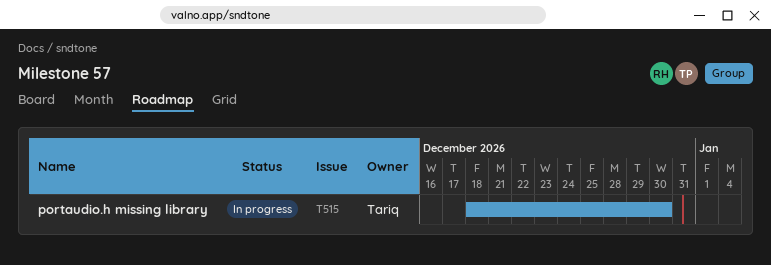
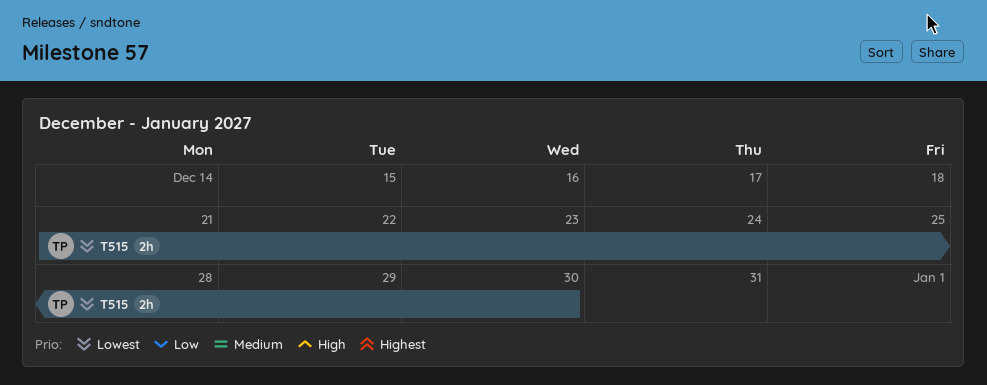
T515, start: Dec 18 -> Dec 21

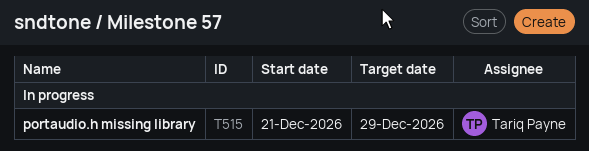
T515, due: Dec 30 -> Dec 29

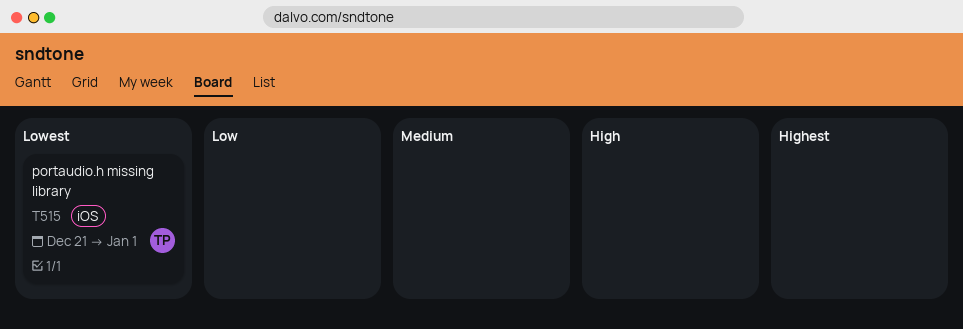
T515, due: Dec 29 -> Jan 1

